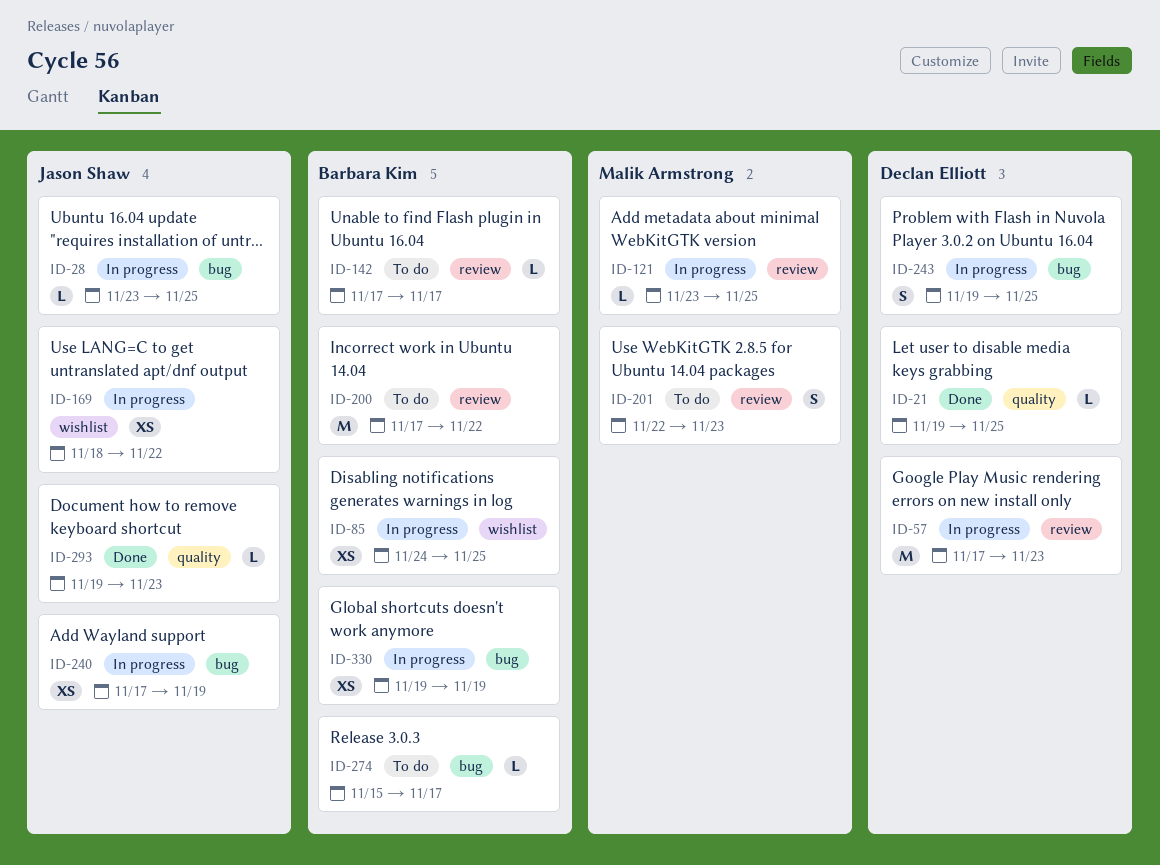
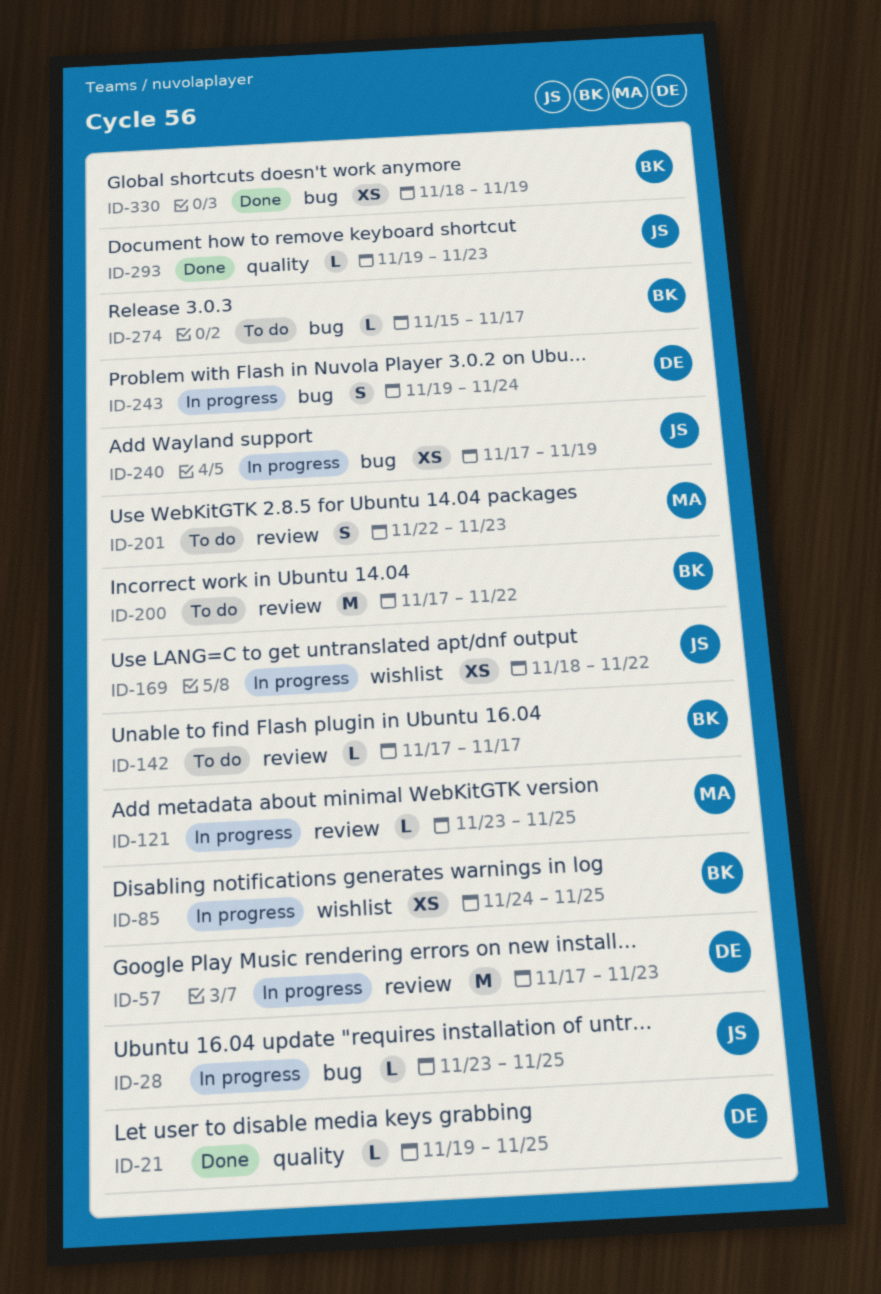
ID-243, due: Nov 25 -> Nov 24
ID-330, status: In progress -> Done
ID-330, start: Nov 19 -> Nov 18

